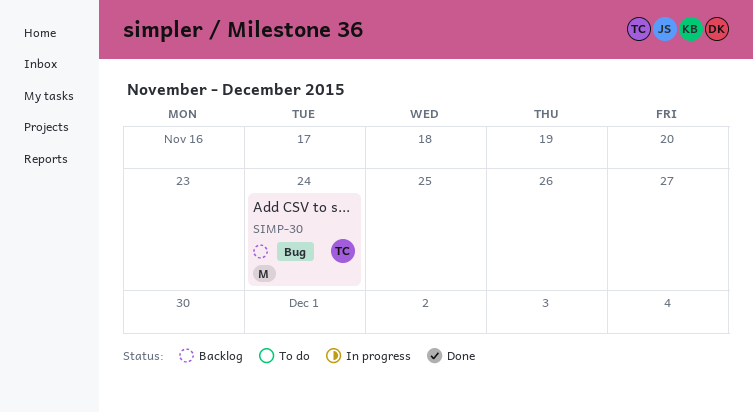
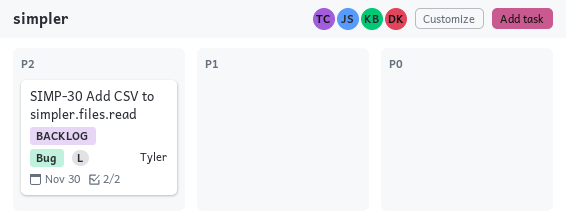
SIMP-30, estimate: M -> L
SIMP-30, due: Nov 24 -> Nov 30

